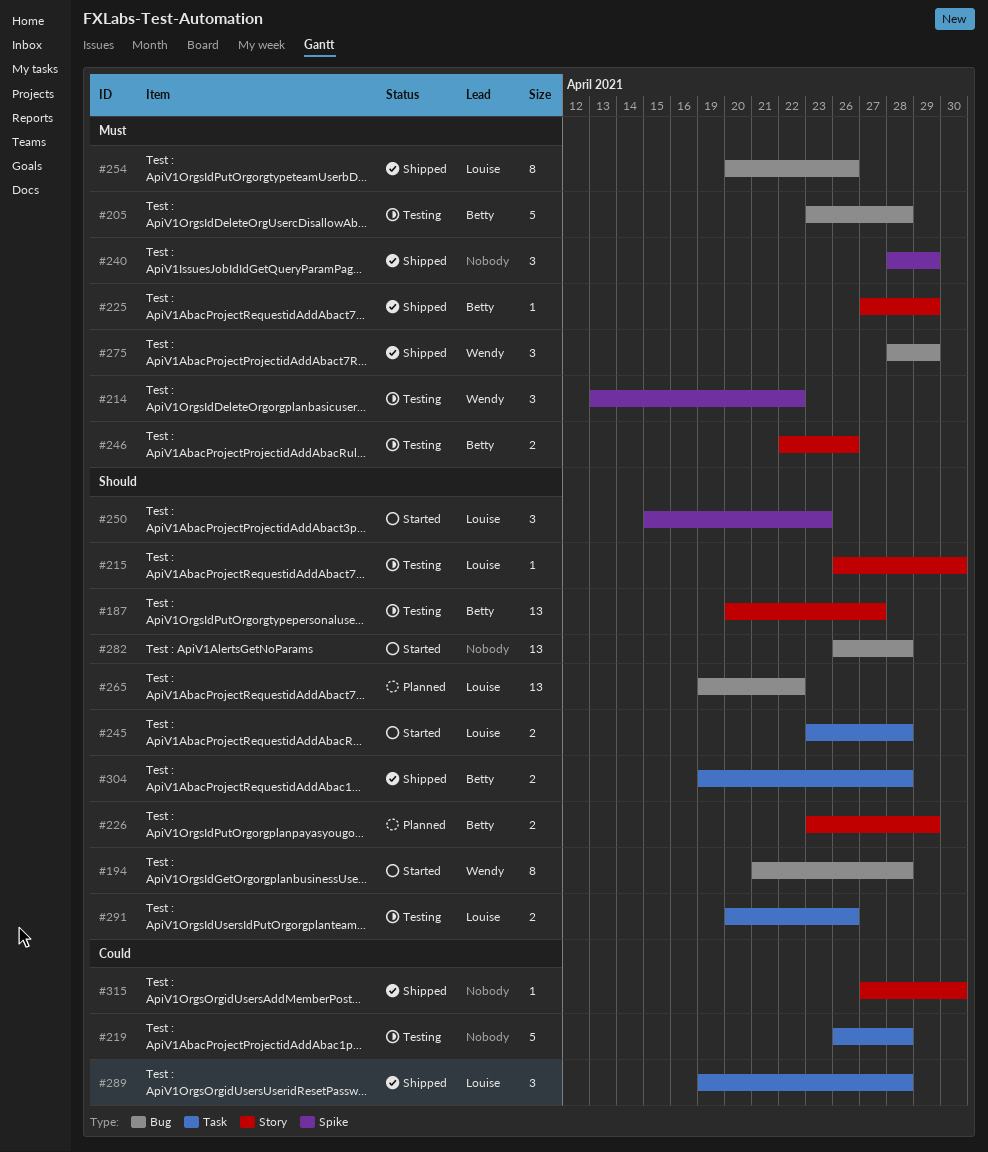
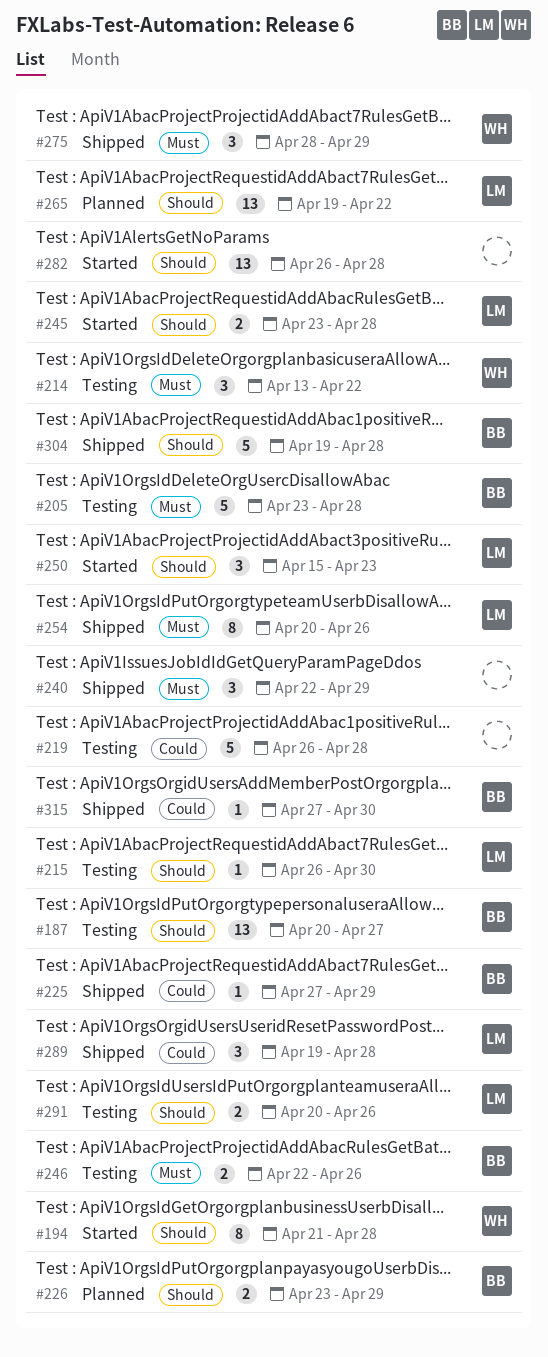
#225, priority: Must -> Could
#240, start: Apr 28 -> Apr 22
#304, estimate: 2 -> 5
#315, owner: none -> Betty

